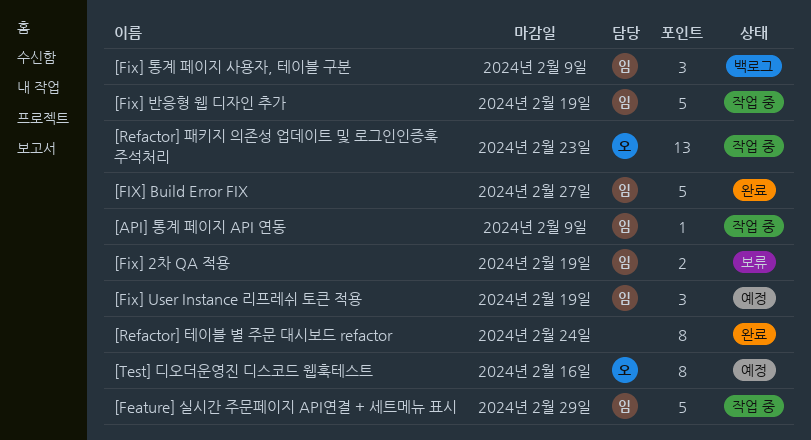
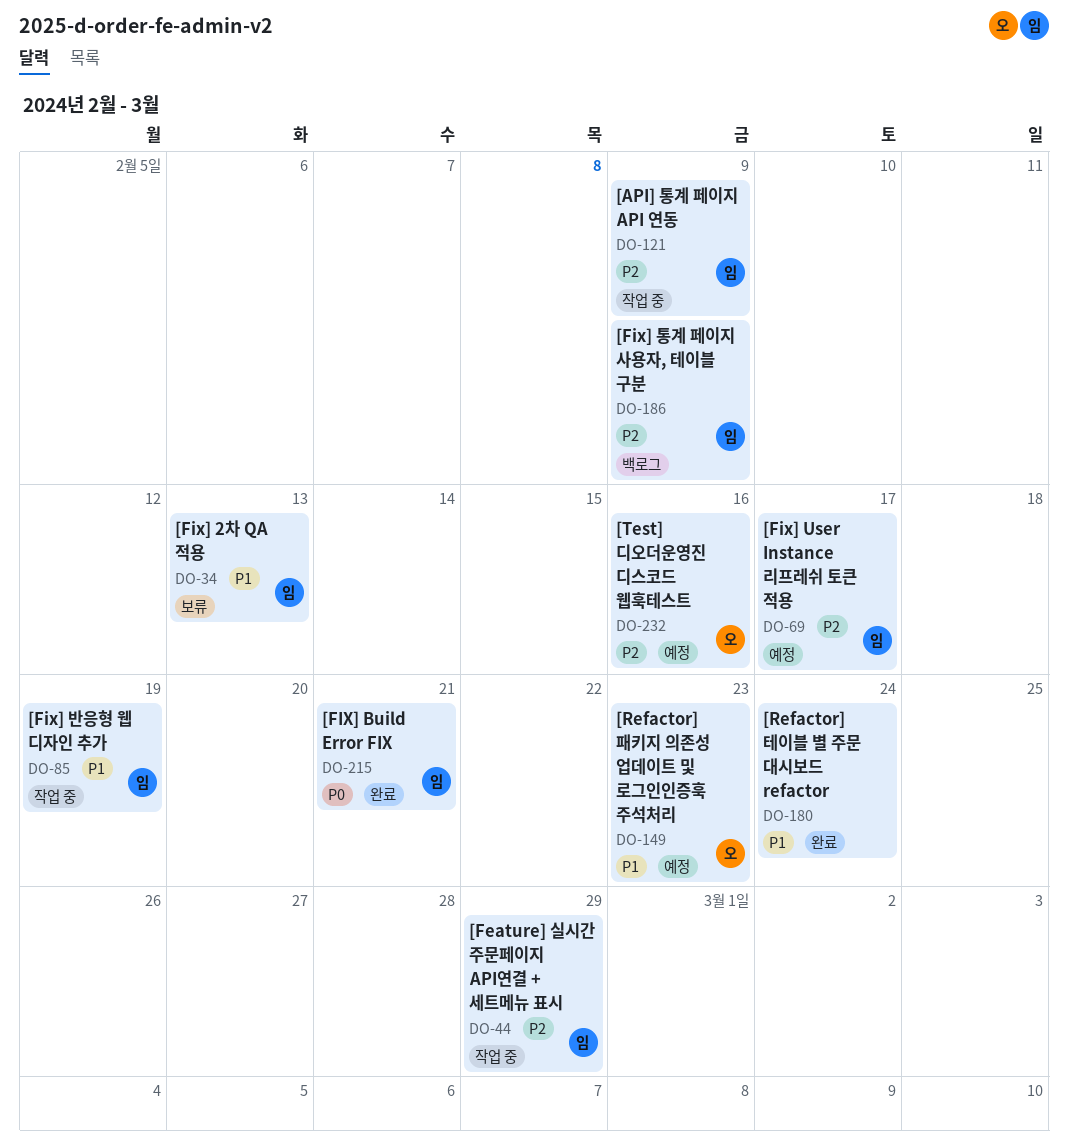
[Fix] 2차 QA 적용, due: Feb 19 -> Feb 13
[FIX] Build Error FIX, due: Feb 27 -> Feb 21
[Fix] User Instance 리프레쉬 토큰 적용, due: Feb 19 -> Feb 17
[Refactor] 패키지 의존성 업데이트 및 로그인인증훅 주석처리, status: 작업 중 -> 예정

